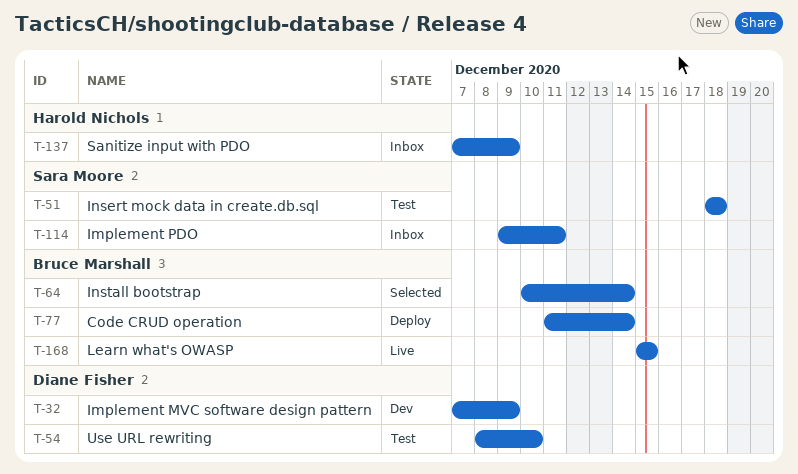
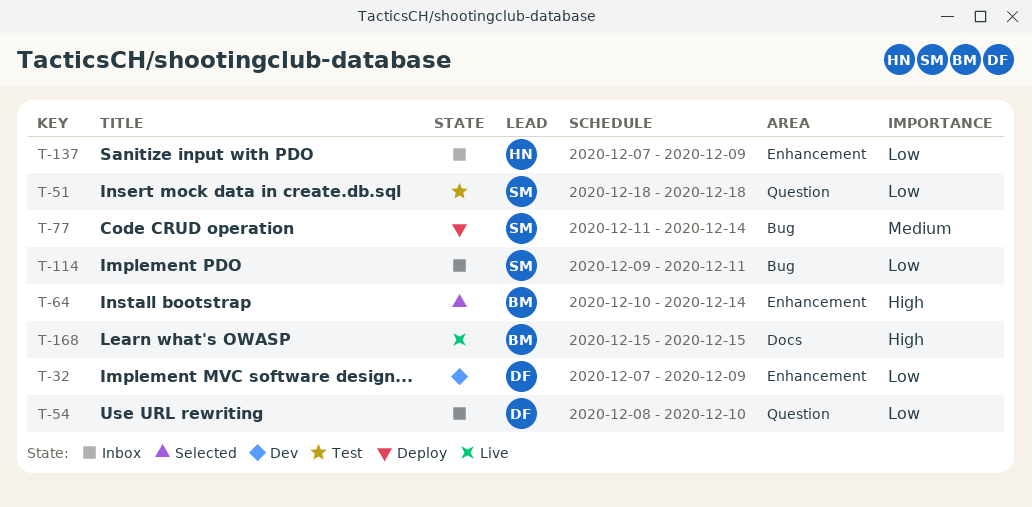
T-54, status: Test -> Inbox
T-77, owner: Bruce Marshall -> Sara Moore

